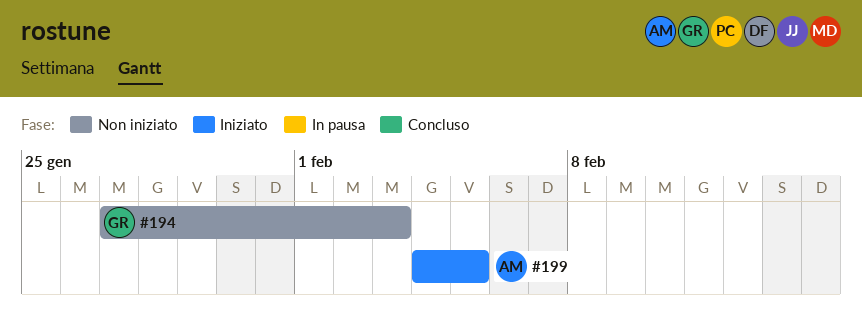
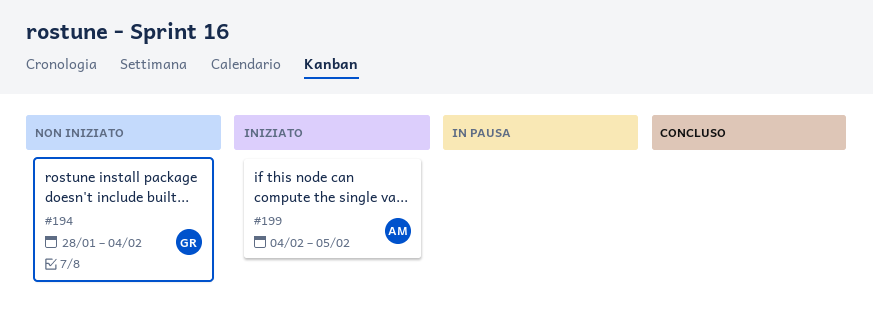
#194, start: Jan 27 -> Jan 28
#194, due: Feb 3 -> Feb 4

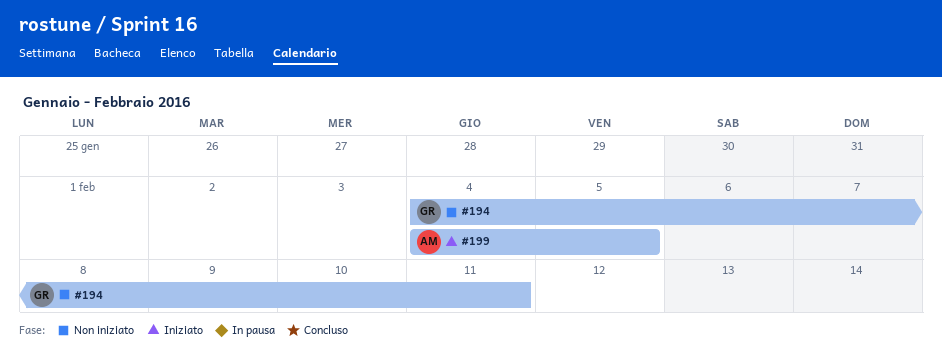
#194, start: Jan 28 -> Feb 4
#194, due: Feb 4 -> Feb 11

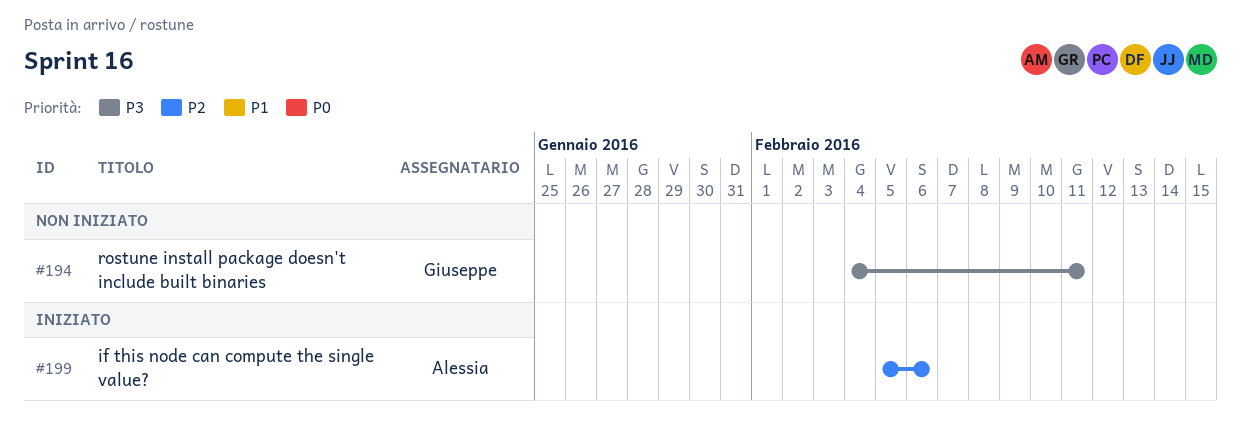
#199, start: Feb 4 -> Feb 5
#199, due: Feb 5 -> Feb 6

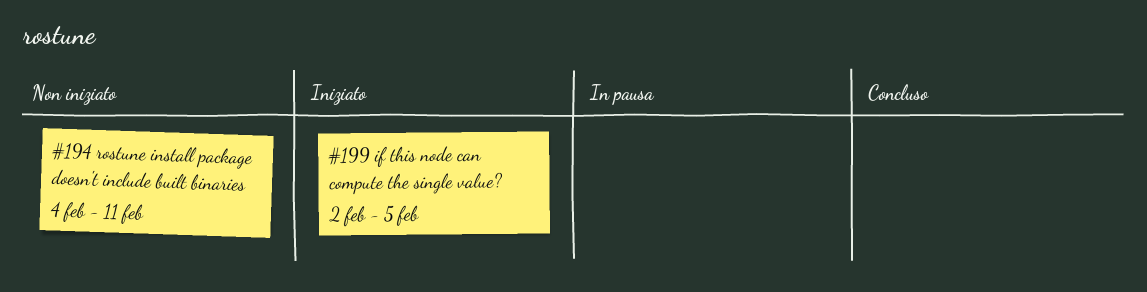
#199, start: Feb 5 -> Feb 2
#199, due: Feb 6 -> Feb 5

